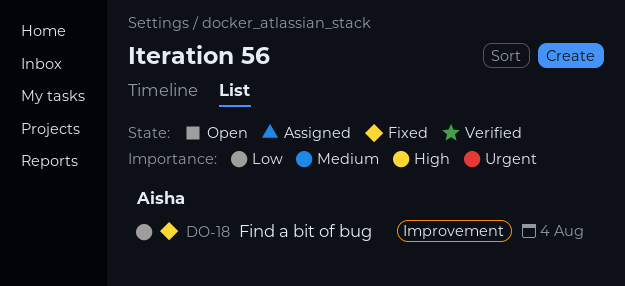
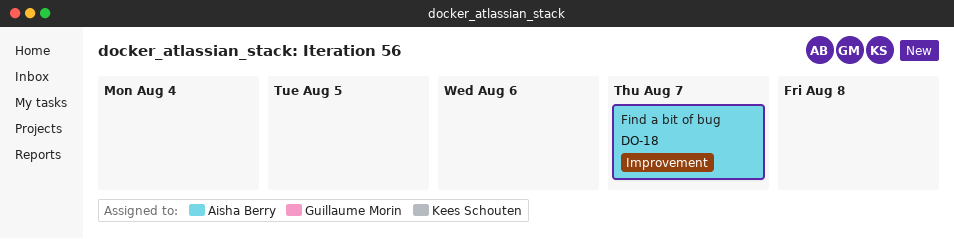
DO-18, due: Aug 4 -> Aug 7

